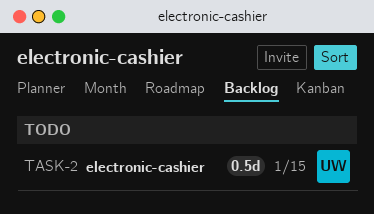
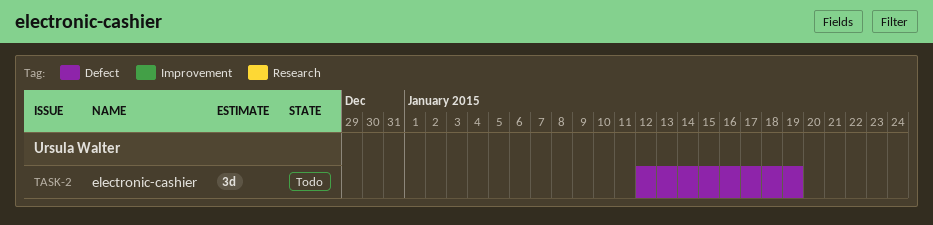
TASK-2, estimate: 0.5d -> 3d
TASK-2, due: Jan 15 -> Jan 19

